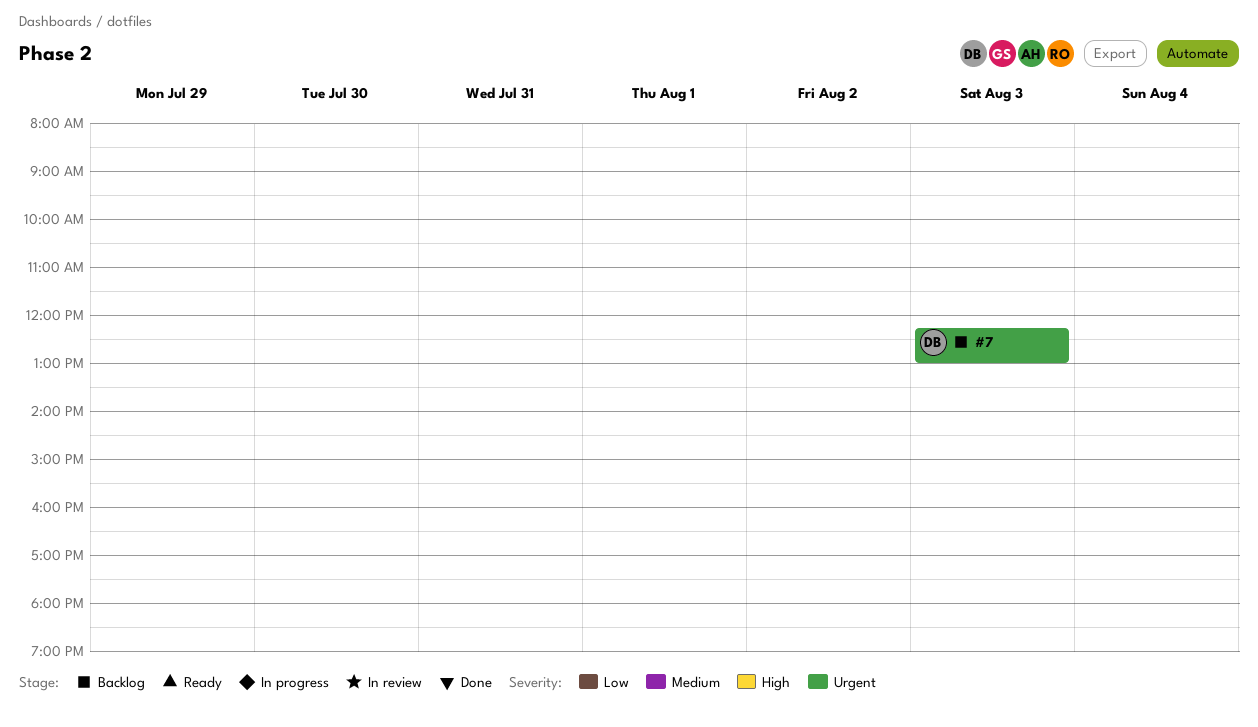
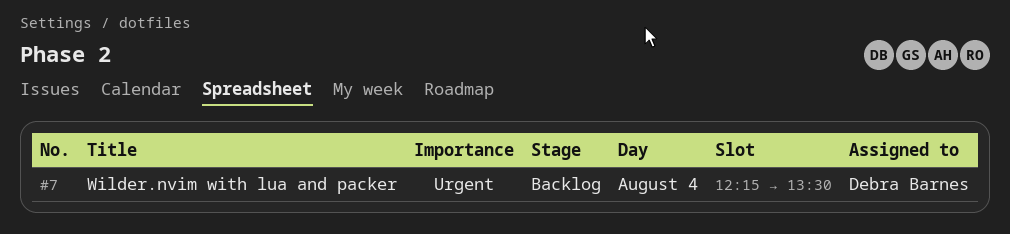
#7, day: Aug 3 -> Aug 4
#7, ends: 13:00 -> 13:30

